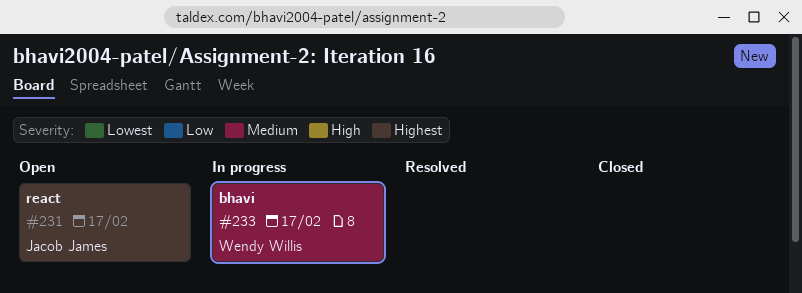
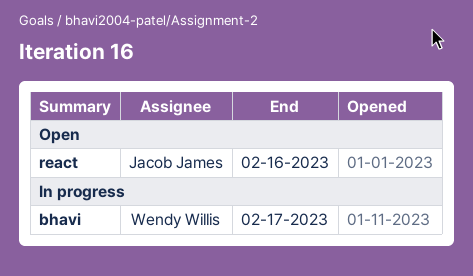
react, due: Feb 17 -> Feb 16

